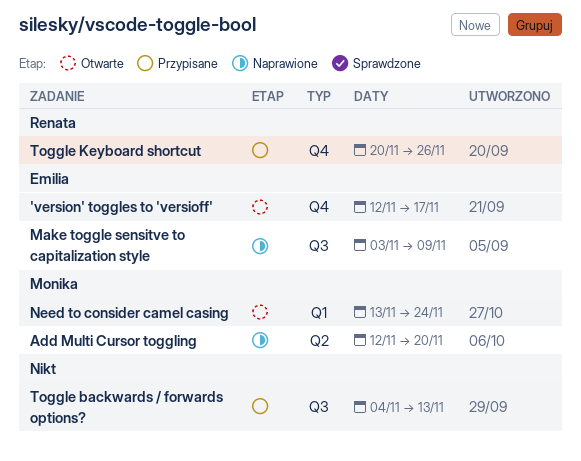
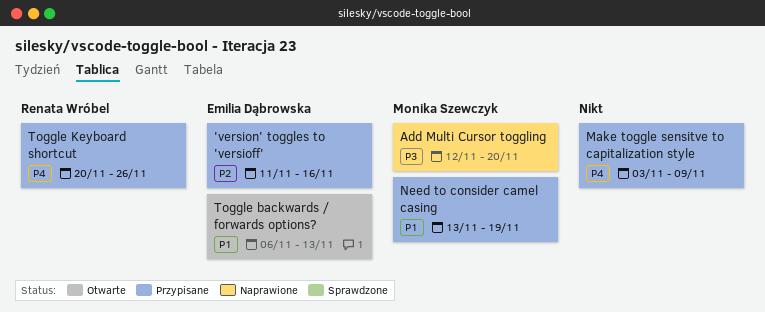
'version' toggles to 'versioff', status: Otwarte -> Przypisane
'version' toggles to 'versioff', start: Nov 12 -> Nov 11
'version' toggles to 'versioff', due: Nov 17 -> Nov 16
Make toggle sensitve to capitalization style, status: Naprawione -> Przypisane
Make toggle sensitve to capitalization style, owner: Emilia Dąbrowska -> none
Need to consider camel casing, status: Otwarte -> Przypisane
Need to consider camel casing, due: Nov 24 -> Nov 19
Toggle backwards / forwards options?, status: Przypisane -> Otwarte
Toggle backwards / forwards options?, owner: none -> Emilia Dąbrowska
Toggle backwards / forwards options?, start: Nov 4 -> Nov 6

